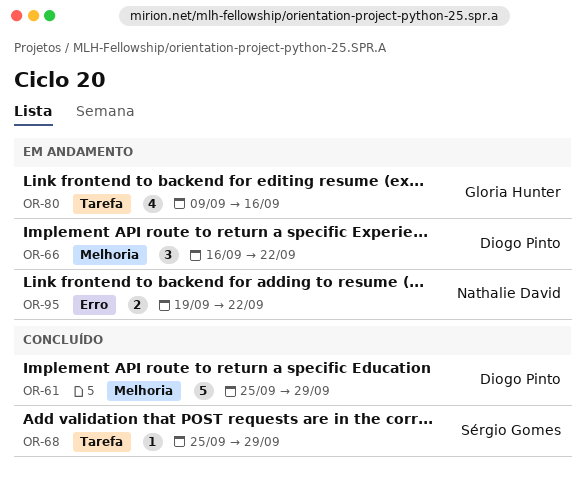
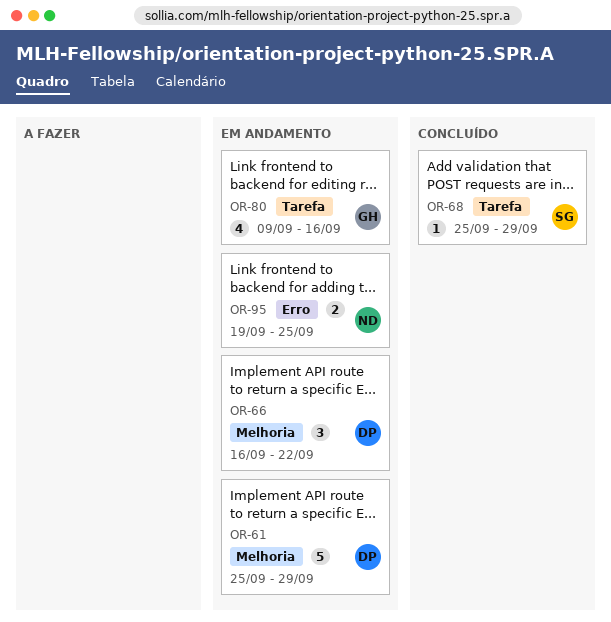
OR-61, status: Concluído -> Em andamento
OR-95, due: Sep 22 -> Sep 25

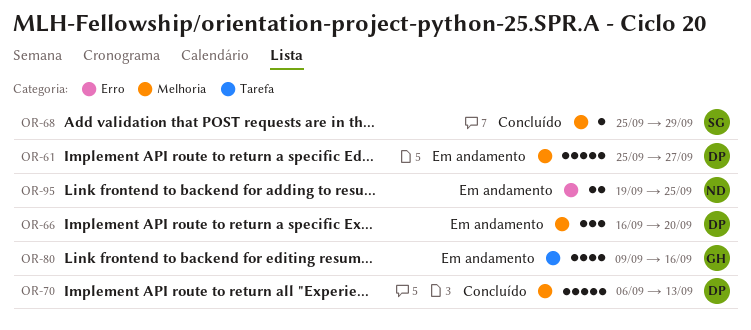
OR-61, due: Sep 29 -> Sep 27
OR-66, due: Sep 22 -> Sep 20
OR-68, label: Tarefa -> Melhoria
OR-70: none -> present

